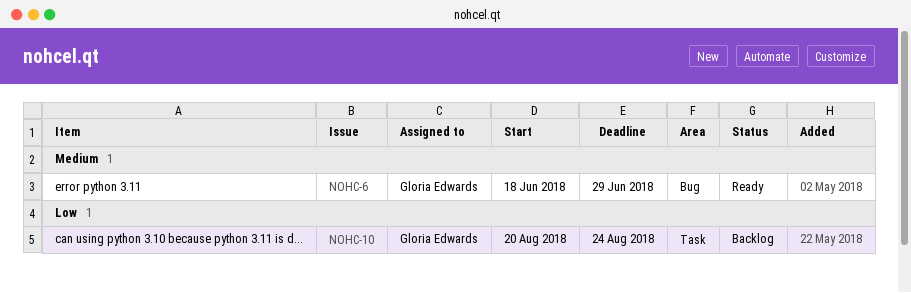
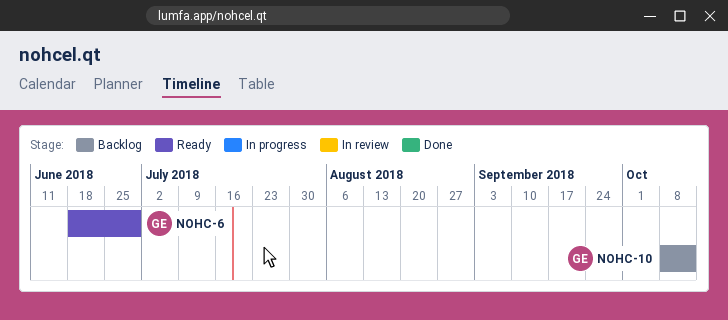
NOHC-10, start: Aug 20 -> Oct 8
NOHC-10, due: Aug 24 -> Oct 12

